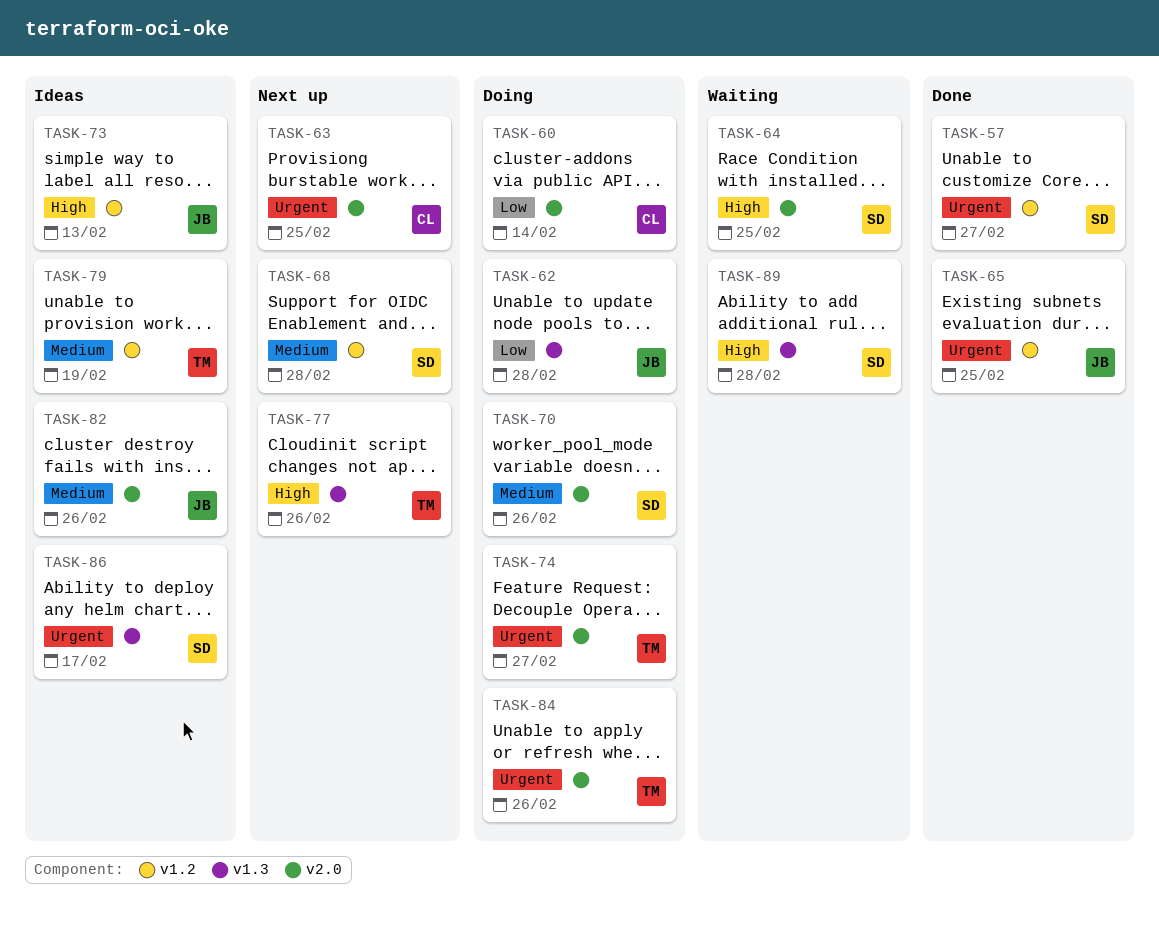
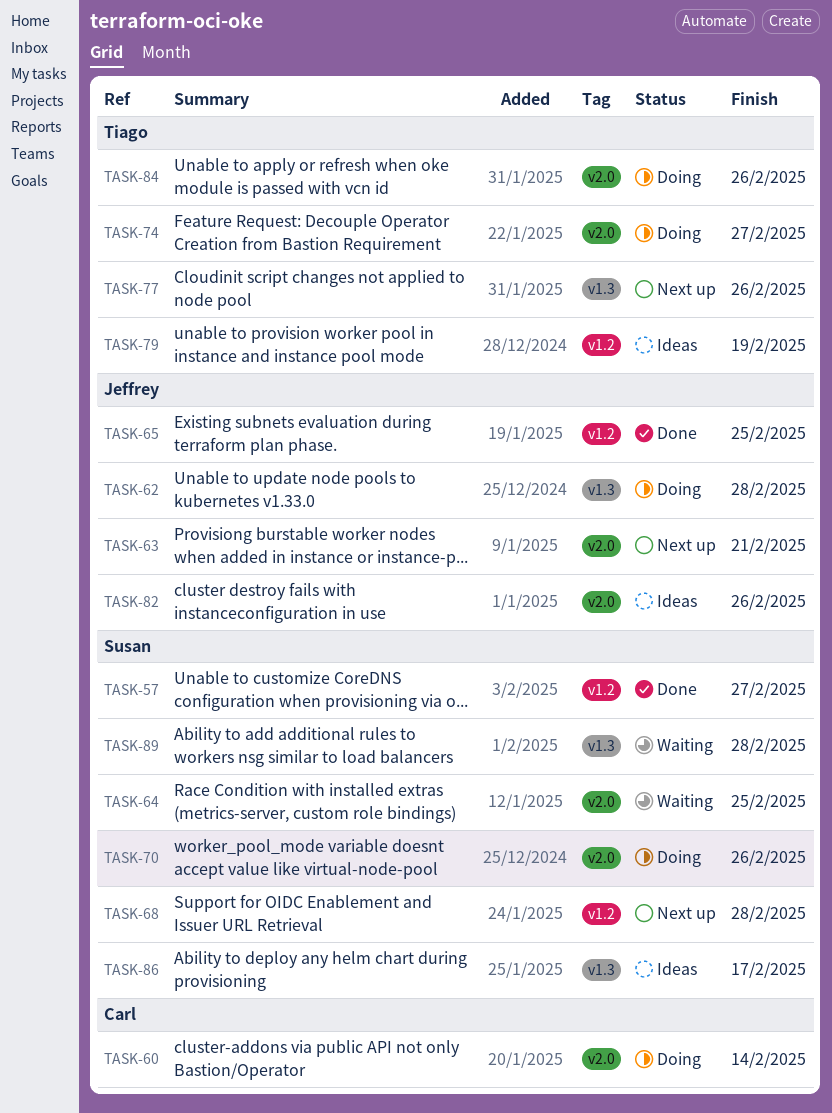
TASK-63, owner: Carl -> Jeffrey
TASK-63, due: Feb 25 -> Feb 21
TASK-73: present -> none

